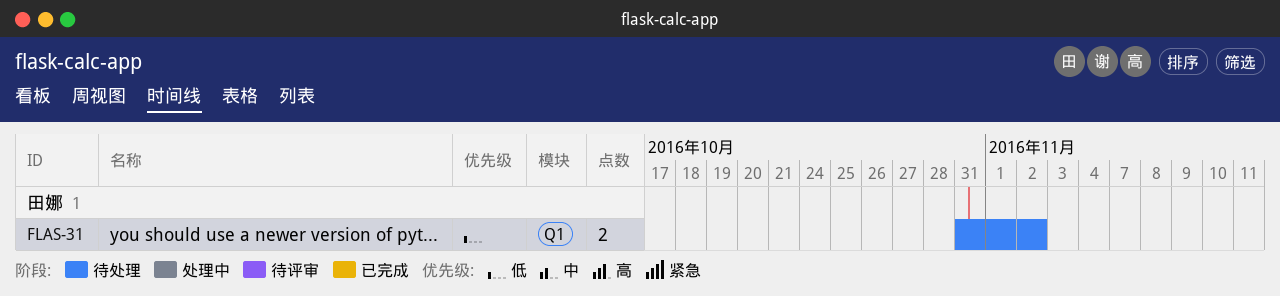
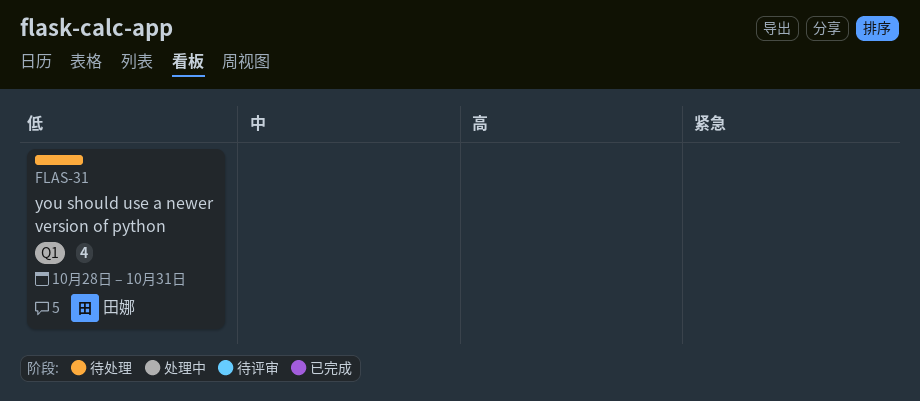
FLAS-31, estimate: 2 -> 4
FLAS-31, start: Oct 31 -> Oct 28
FLAS-31, due: Nov 2 -> Oct 31

